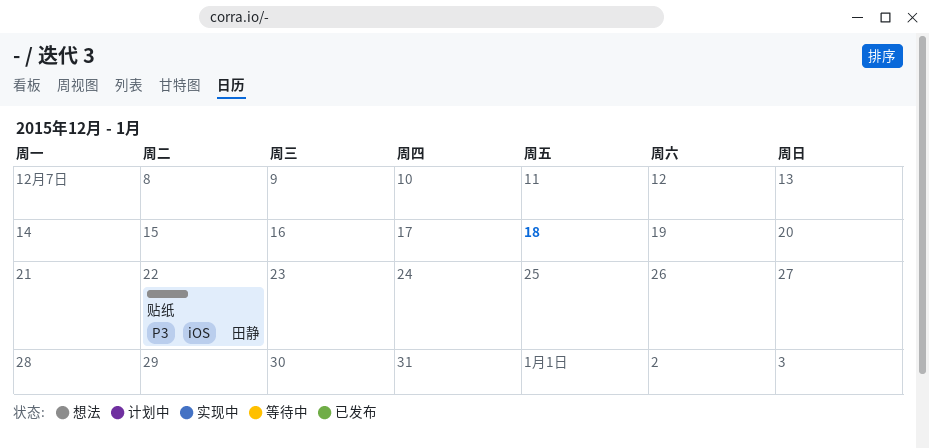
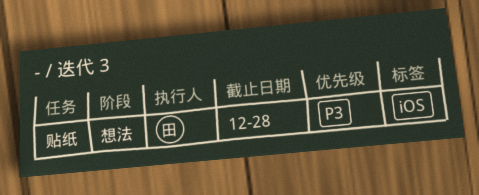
贴纸, due: Dec 22 -> Dec 28

